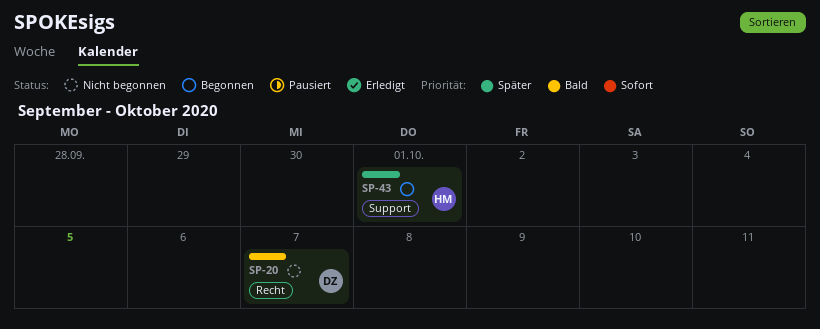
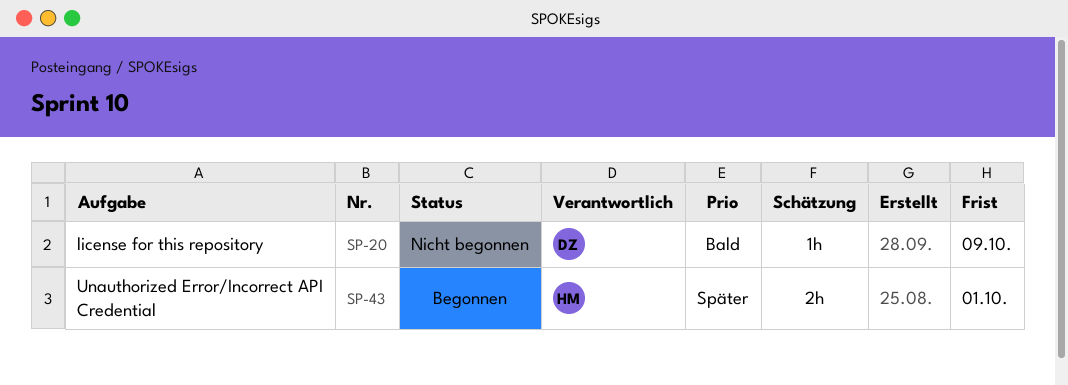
SP-20, due: Oct 7 -> Oct 9

